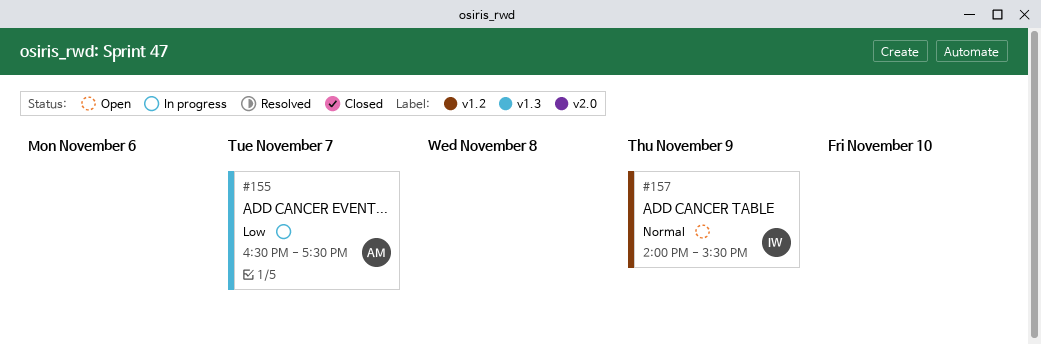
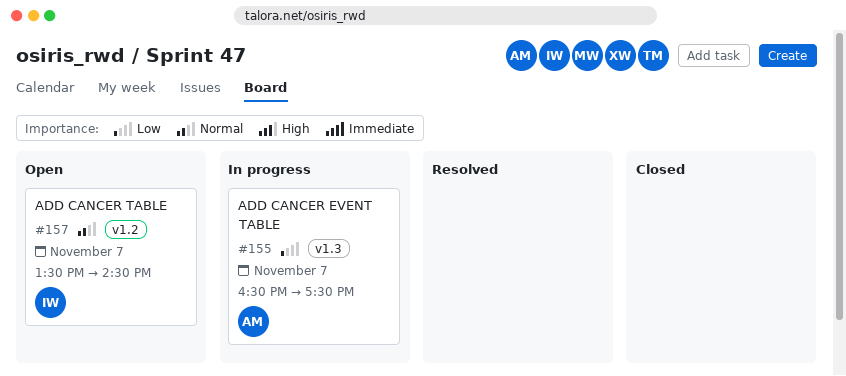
#157, day: Nov 9 -> Nov 7
#157, begins: 14:00 -> 13:30
#157, ends: 15:30 -> 14:30

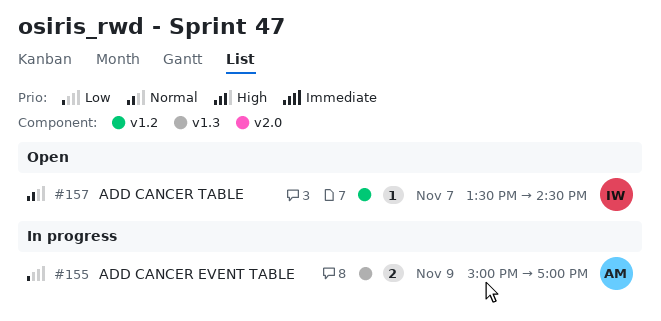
#155, day: Nov 7 -> Nov 9
#155, begins: 16:30 -> 15:00
#155, ends: 17:30 -> 17:00

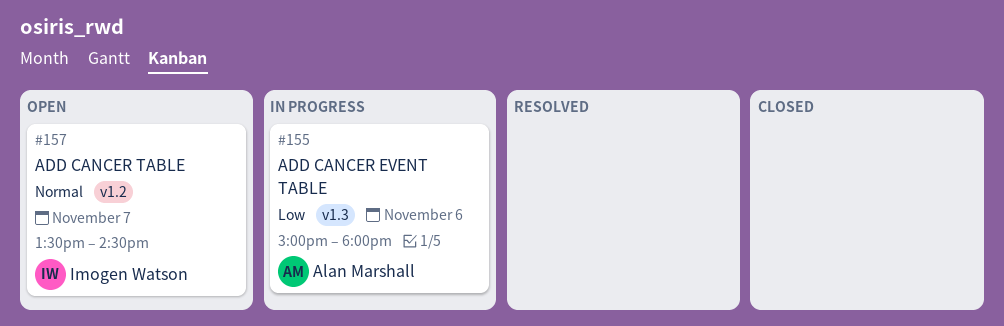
#155, day: Nov 9 -> Nov 6
#155, ends: 17:00 -> 18:00

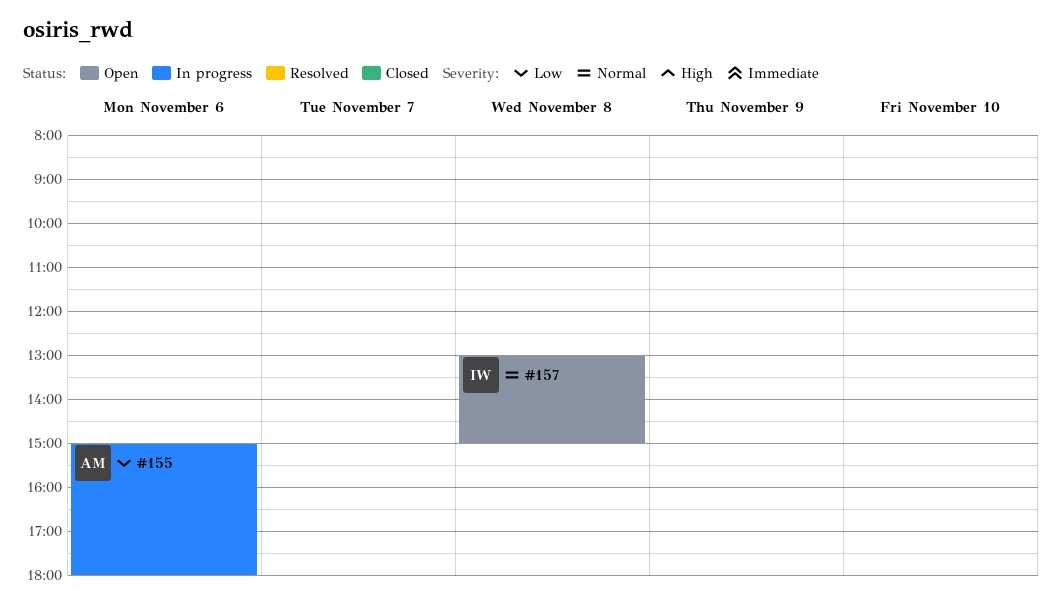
#157, day: Nov 7 -> Nov 8
#157, begins: 13:30 -> 13:00
#157, ends: 14:30 -> 15:00

